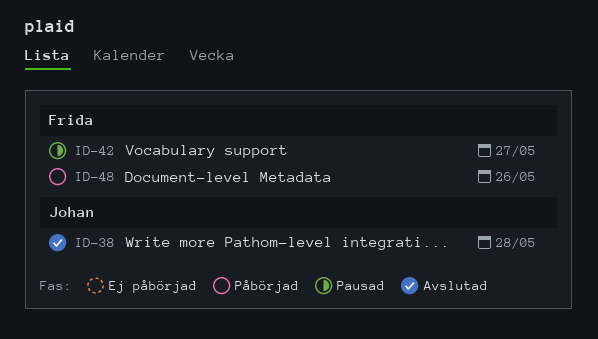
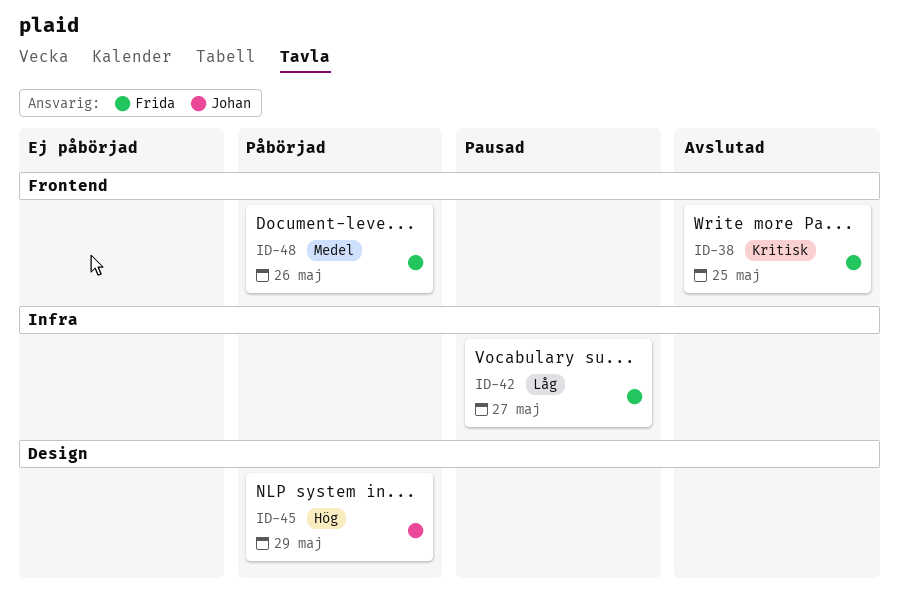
ID-38, owner: Johan -> Frida
ID-38, due: May 28 -> May 25
ID-45: none -> present

